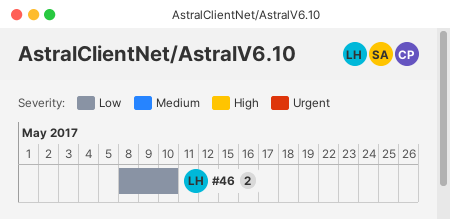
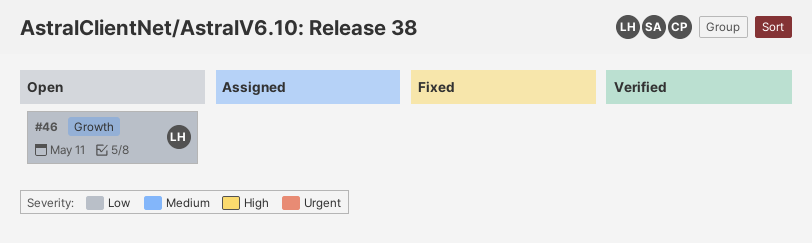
#46, due: May 10 -> May 11

